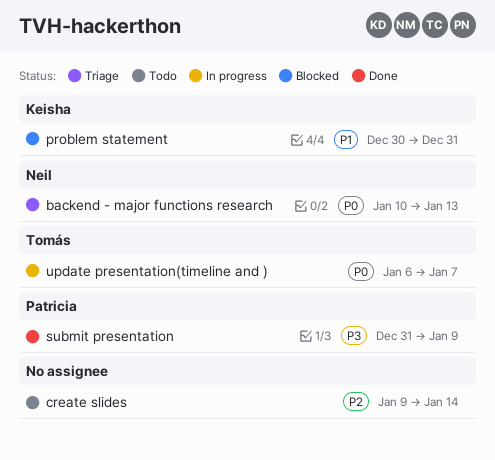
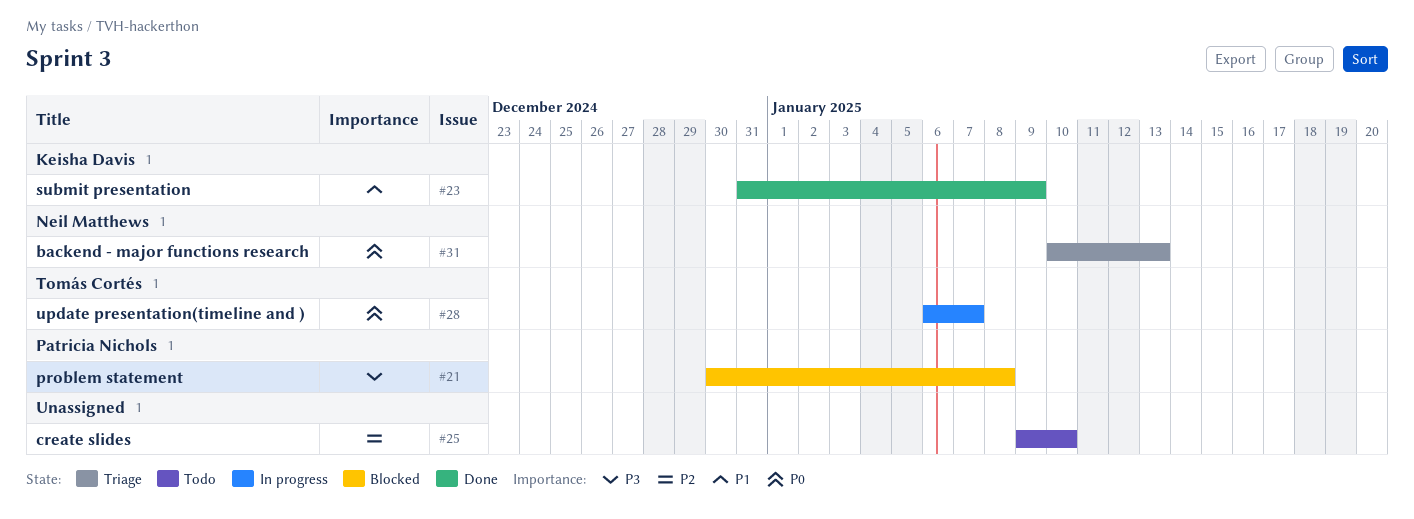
create slides, due: Jan 14 -> Jan 10
problem statement, owner: Keisha Davis -> Patricia Nichols
problem statement, priority: P1 -> P3
problem statement, due: Dec 31 -> Jan 8
submit presentation, owner: Patricia Nichols -> Keisha Davis
submit presentation, priority: P3 -> P1

